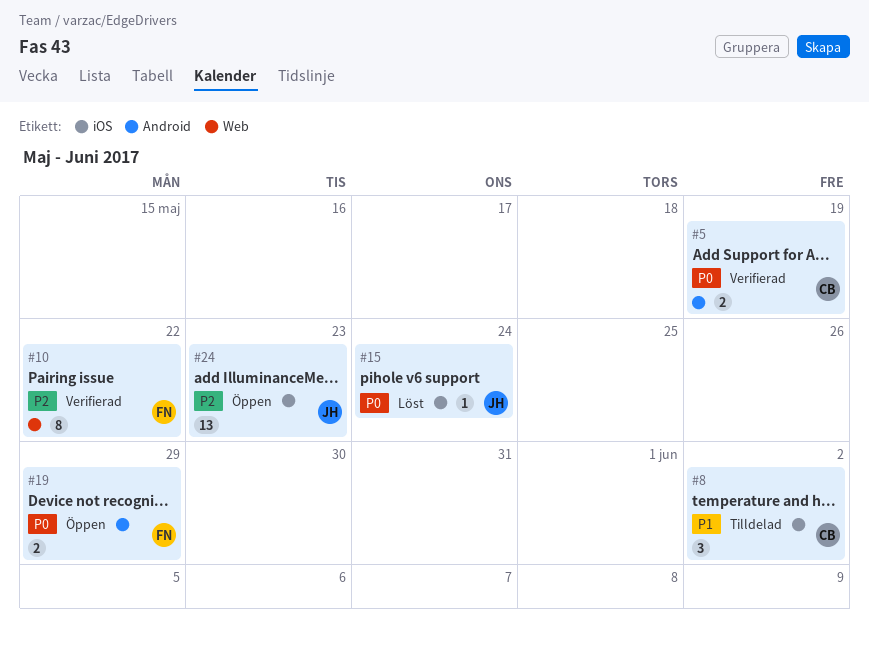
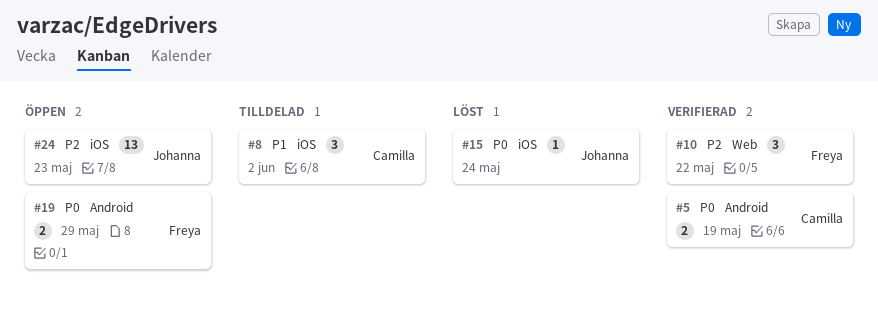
#10, estimate: 8 -> 3

